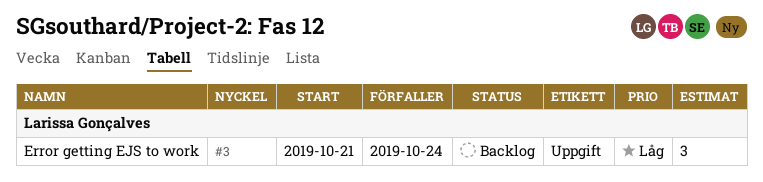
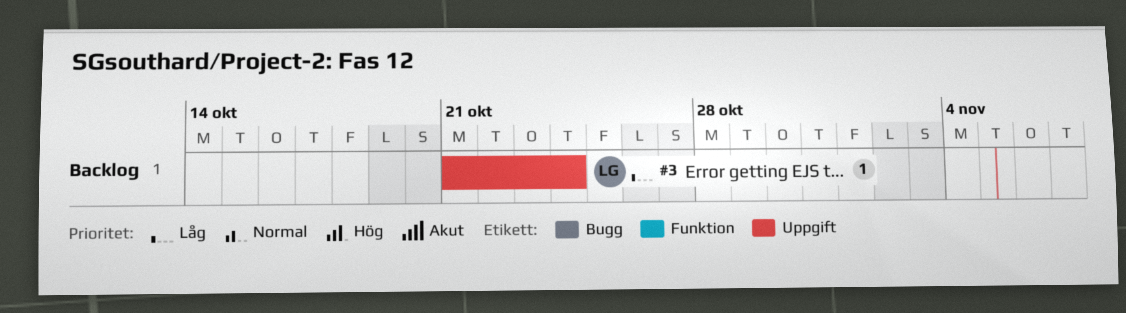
#3, estimate: 3 -> 1

